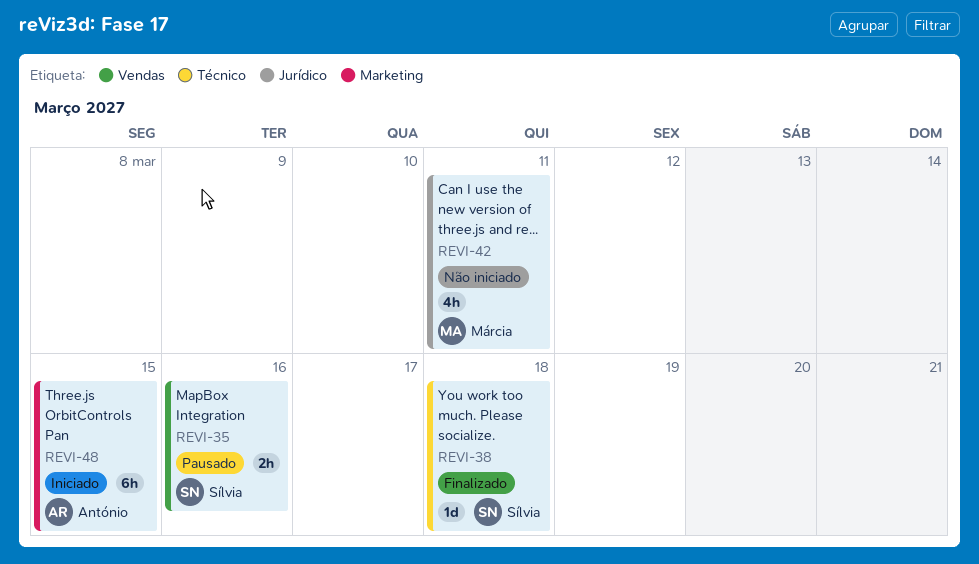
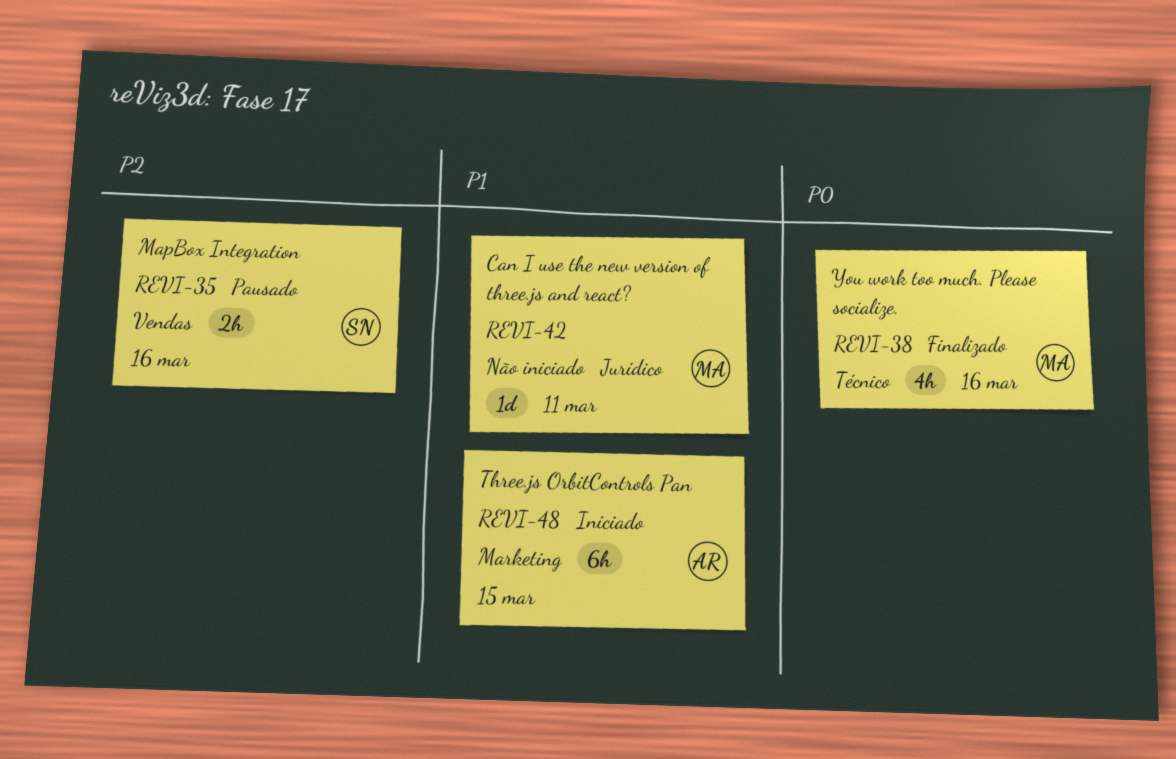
REVI-38, owner: Sílvia -> Márcia
REVI-38, estimate: 1d -> 4h
REVI-38, due: Mar 18 -> Mar 16
REVI-42, estimate: 4h -> 1d

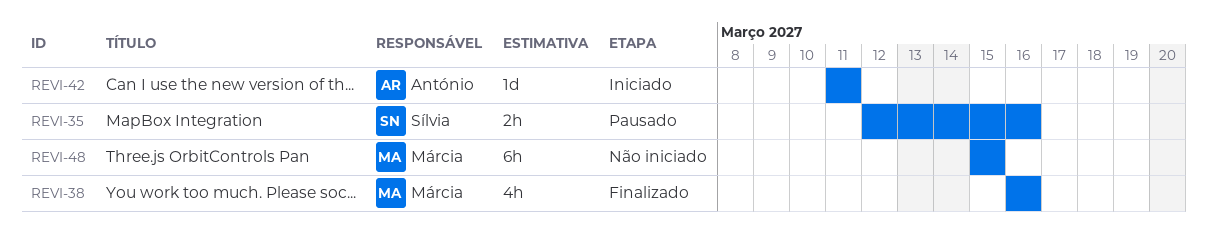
REVI-42, status: Não iniciado -> Iniciado
REVI-42, owner: Márcia -> António
REVI-48, status: Iniciado -> Não iniciado
REVI-48, owner: António -> Márcia

